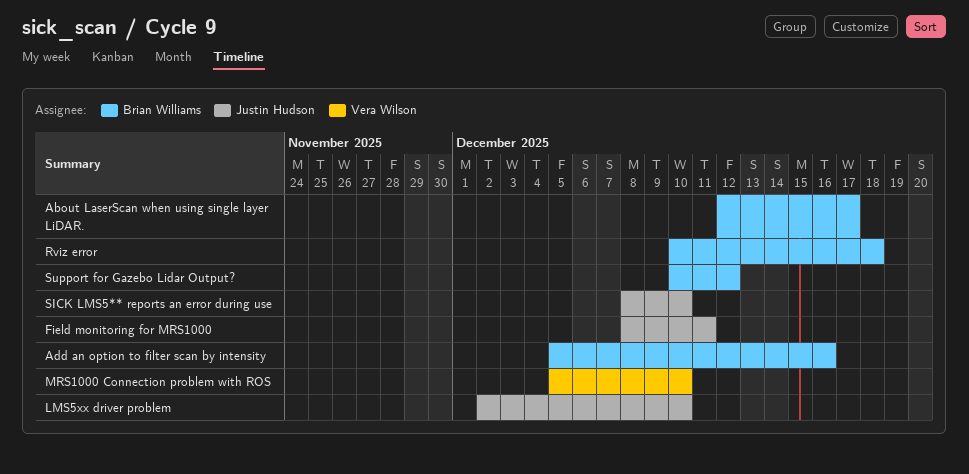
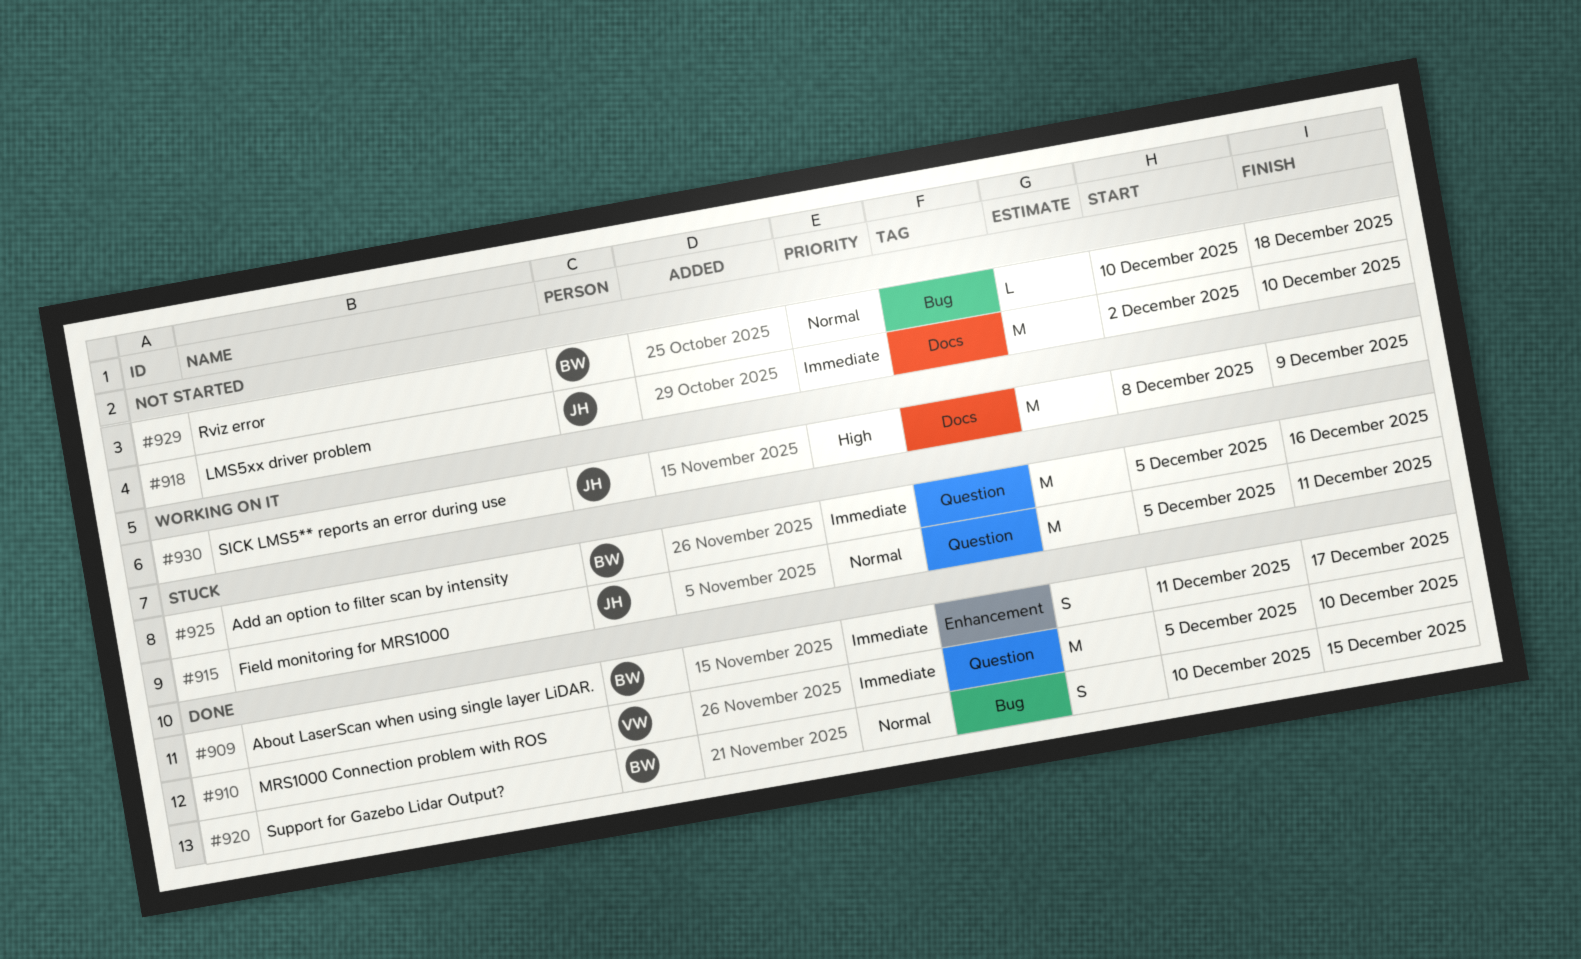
About LaserScan when using single layer LiDAR., start: Dec 12 -> Dec 11
Field monitoring for MRS1000, start: Dec 8 -> Dec 5
SICK LMS5** reports an error during use, due: Dec 10 -> Dec 9
Support for Gazebo Lidar Output?, due: Dec 12 -> Dec 15

